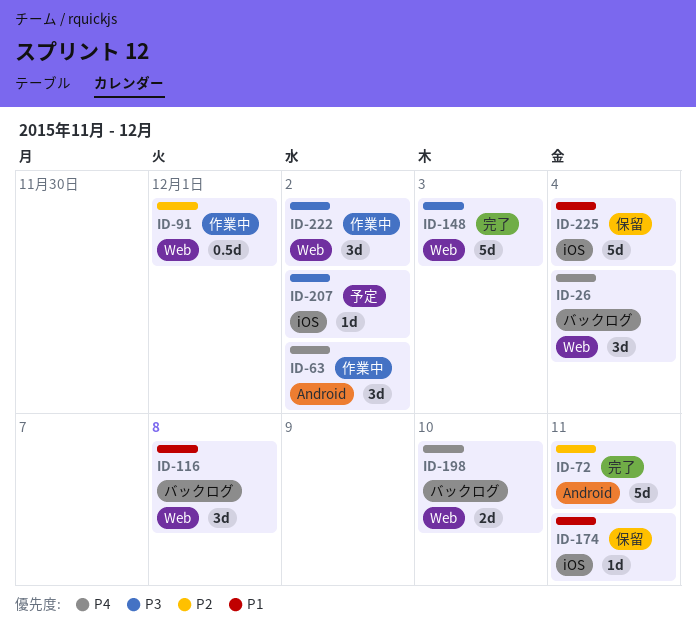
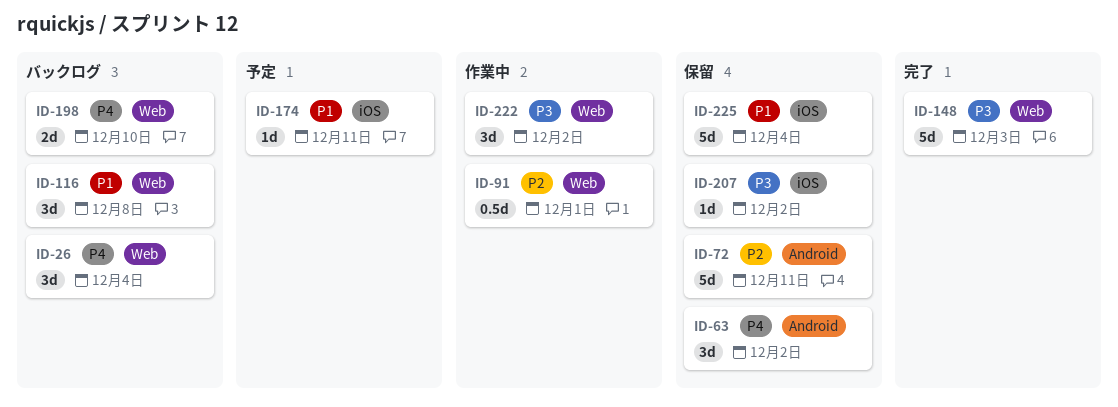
ID-63, status: 作業中 -> 保留
ID-72, status: 完了 -> 保留
ID-174, status: 保留 -> 予定
ID-207, status: 予定 -> 保留

